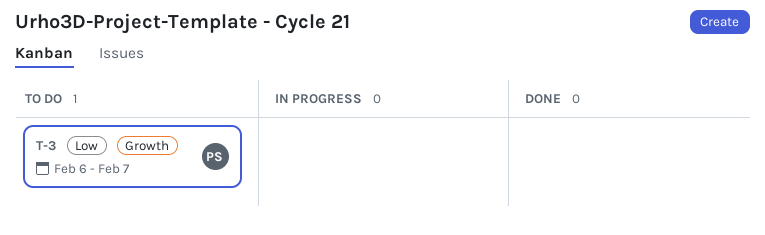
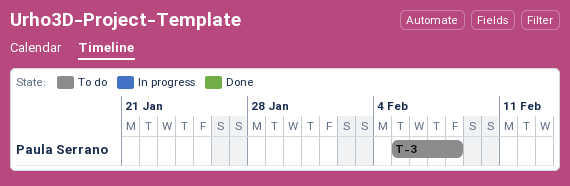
T-3, start: Feb 6 -> Feb 5
T-3, due: Feb 7 -> Feb 8

